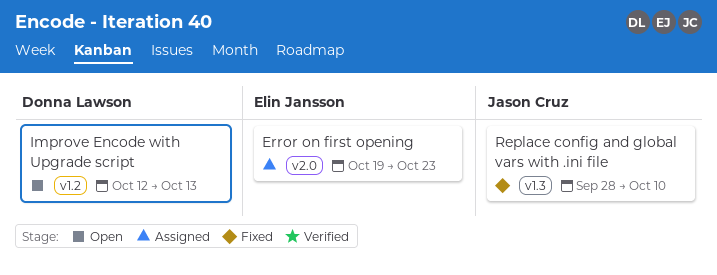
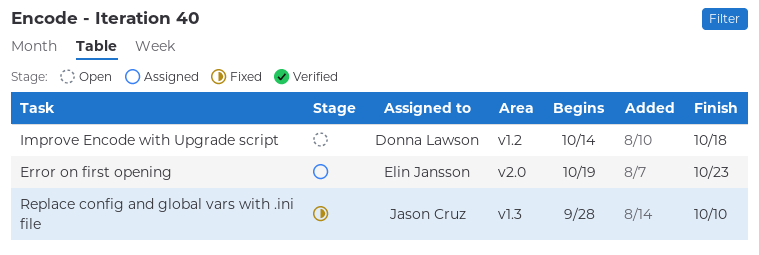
Improve Encode with Upgrade script, start: Oct 12 -> Oct 14
Improve Encode with Upgrade script, due: Oct 13 -> Oct 18

